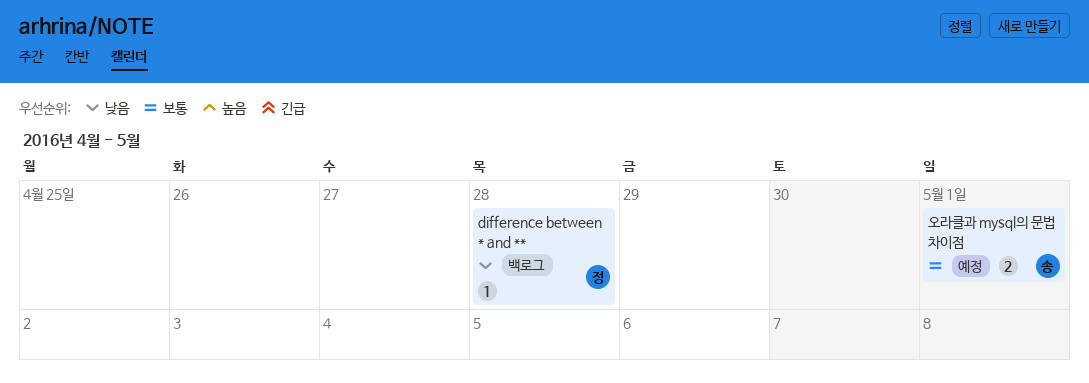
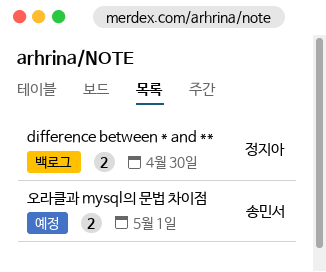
difference between * and **, estimate: 1 -> 2
difference between * and **, due: Apr 28 -> Apr 30

